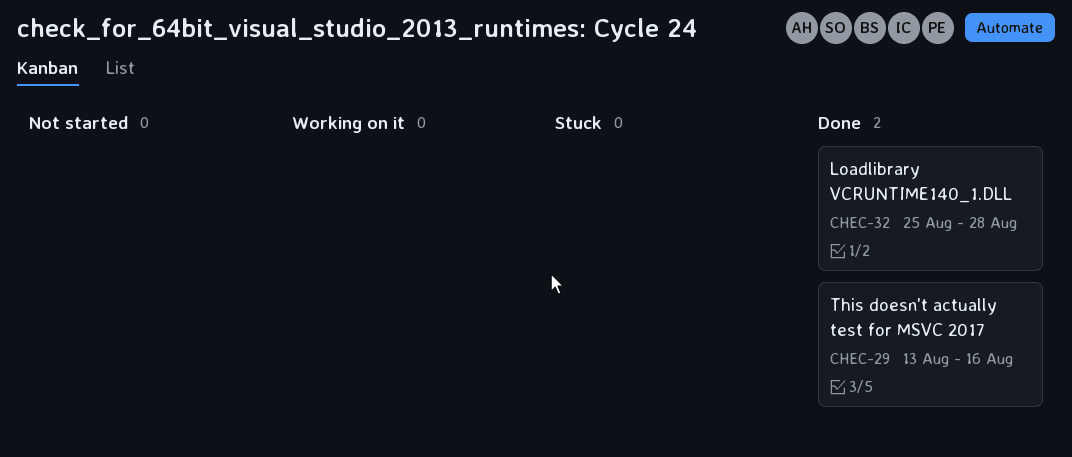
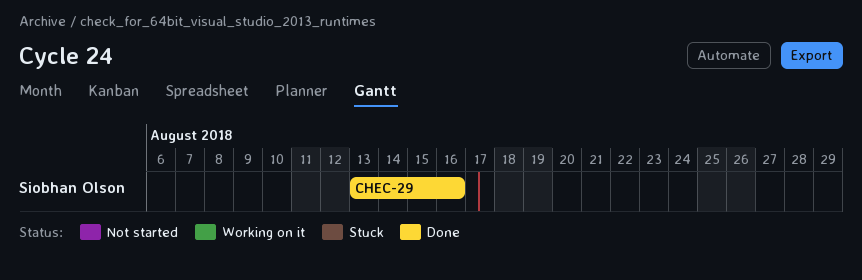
CHEC-32: present -> none

